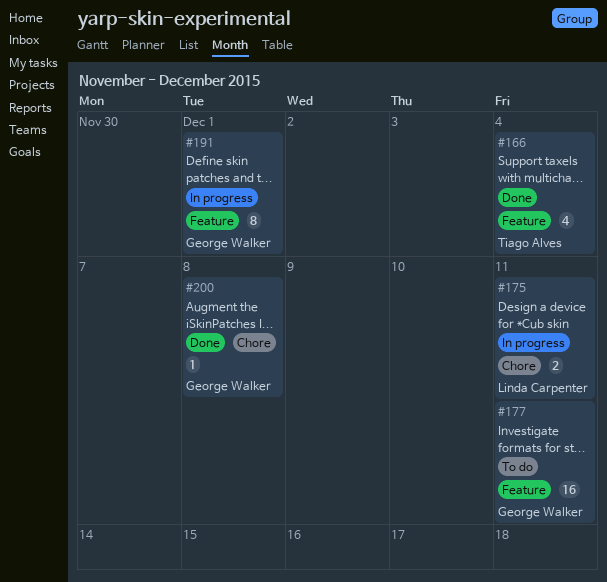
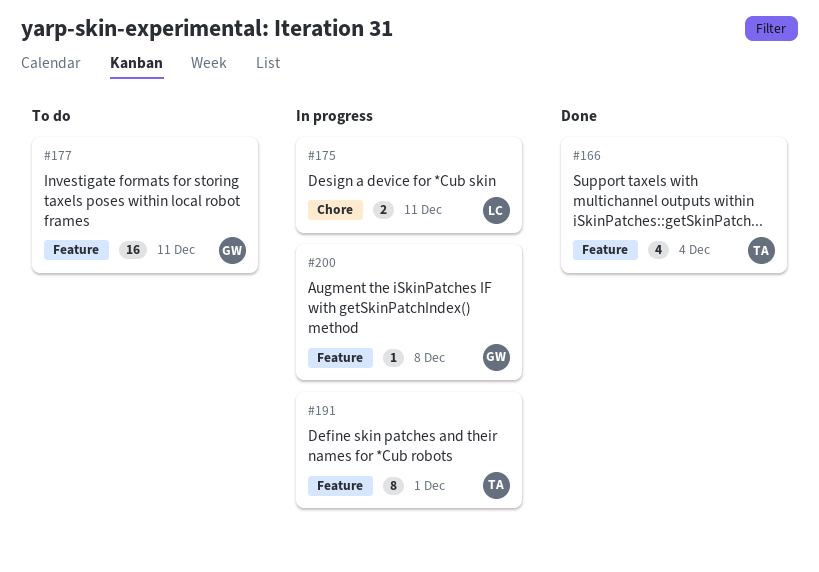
#191, owner: George Walker -> Tiago Alves
#200, status: Done -> In progress
#200, label: Chore -> Feature

